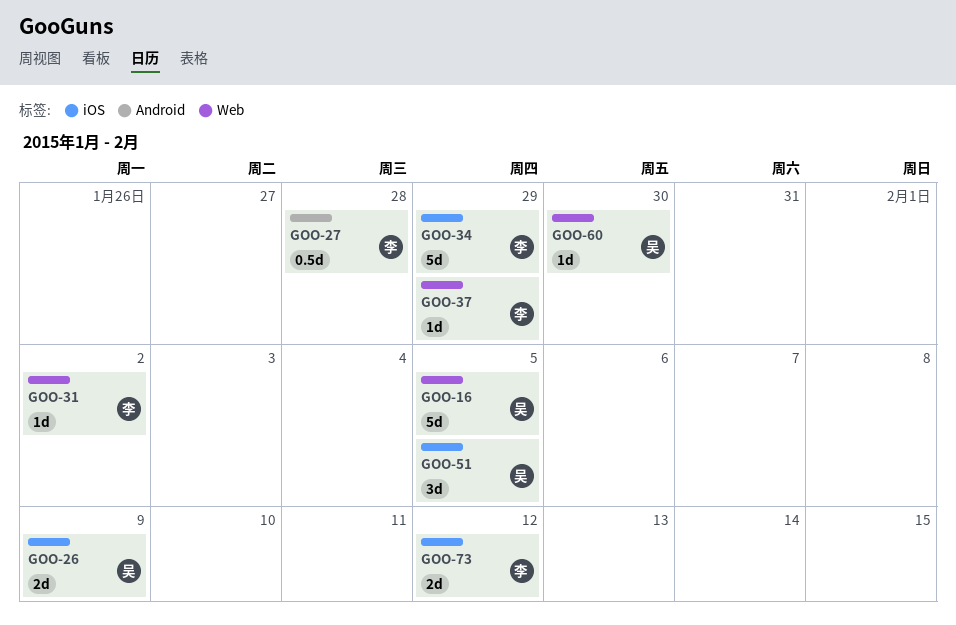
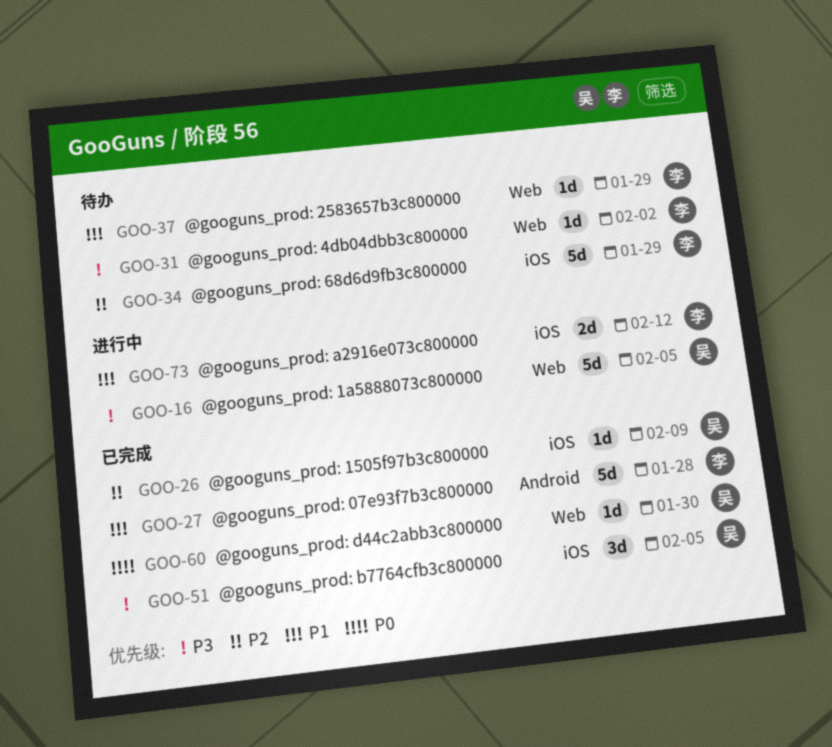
GOO-26, estimate: 2d -> 1d
GOO-27, estimate: 0.5d -> 5d

